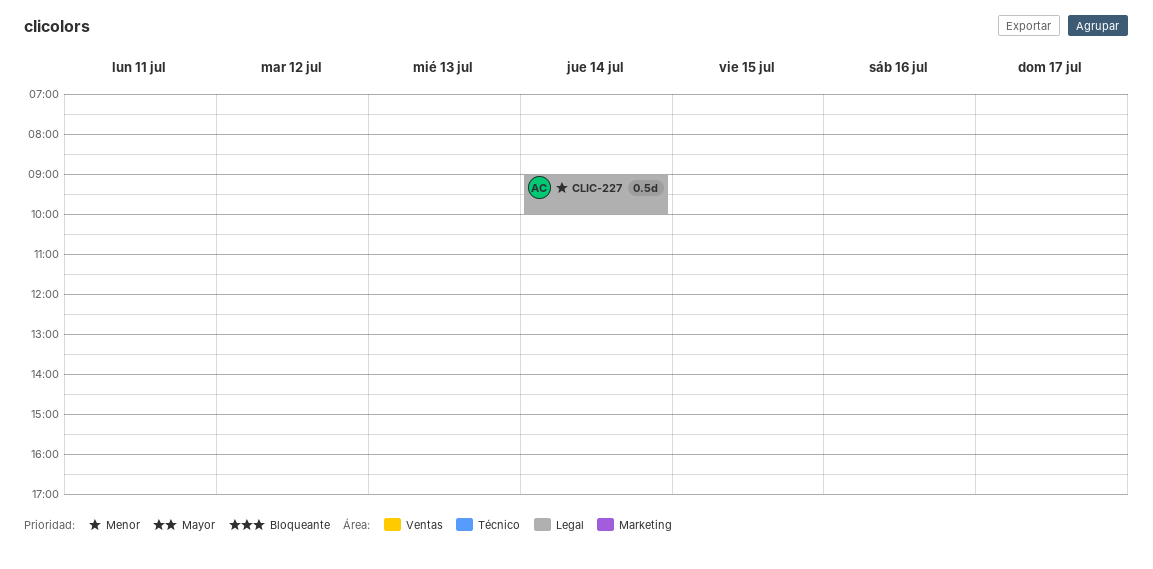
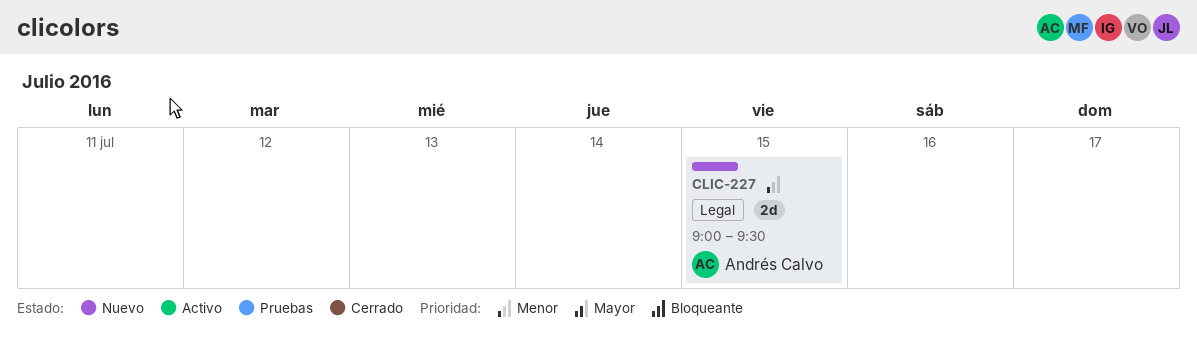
CLIC-227, estimate: 0.5d -> 2d
CLIC-227, day: Jul 14 -> Jul 15
CLIC-227, ends: 10:00 -> 09:30

